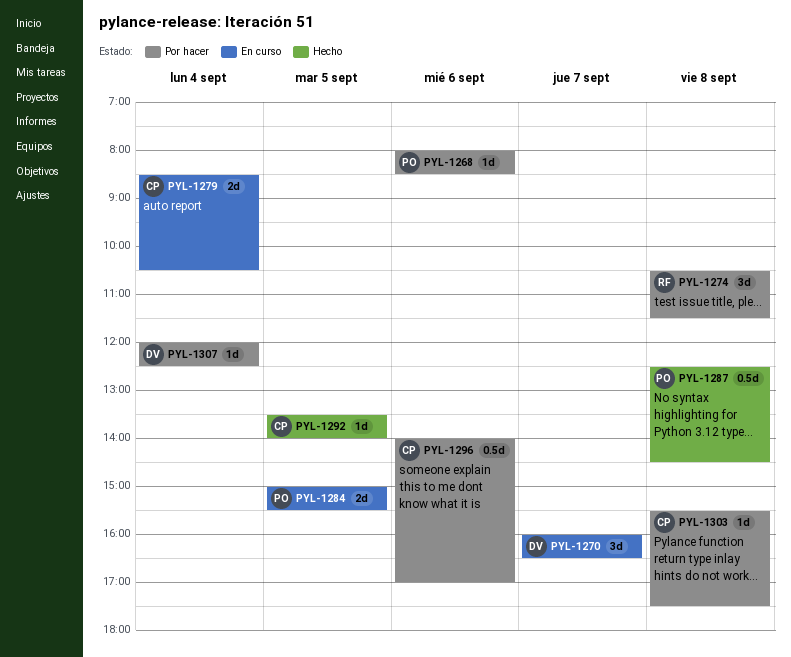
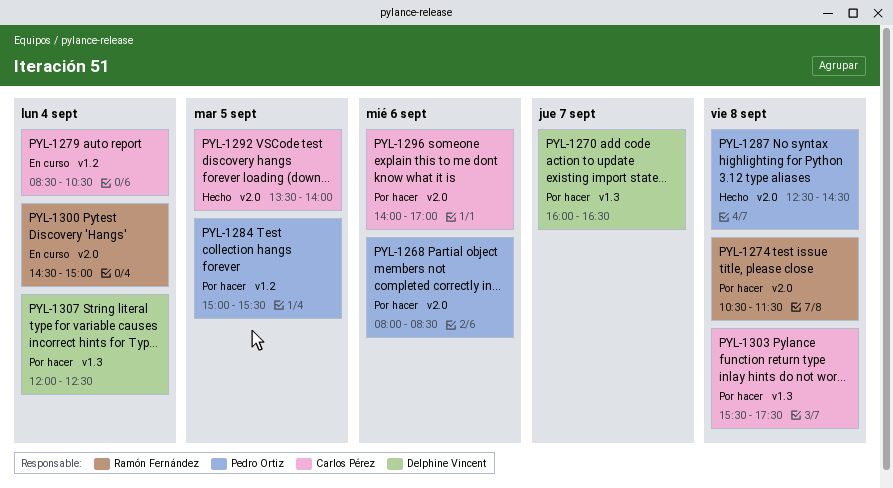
PYL-1270, status: En curso -> Por hacer
PYL-1284, status: En curso -> Por hacer
PYL-1300: none -> present

